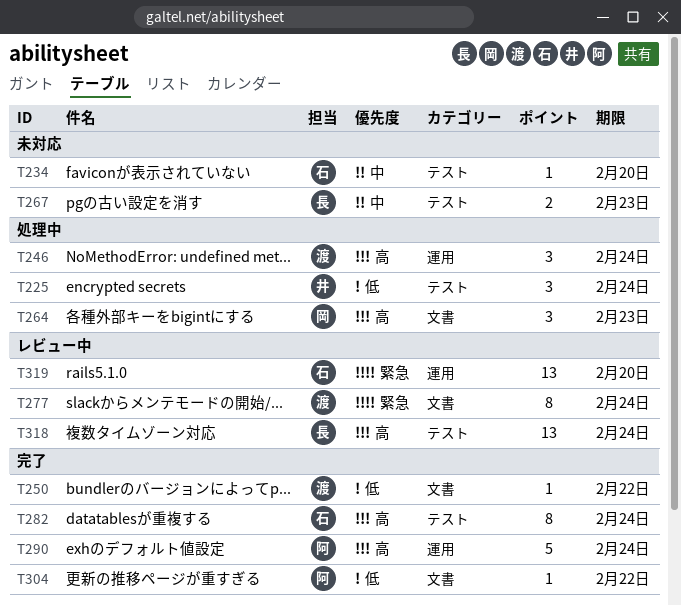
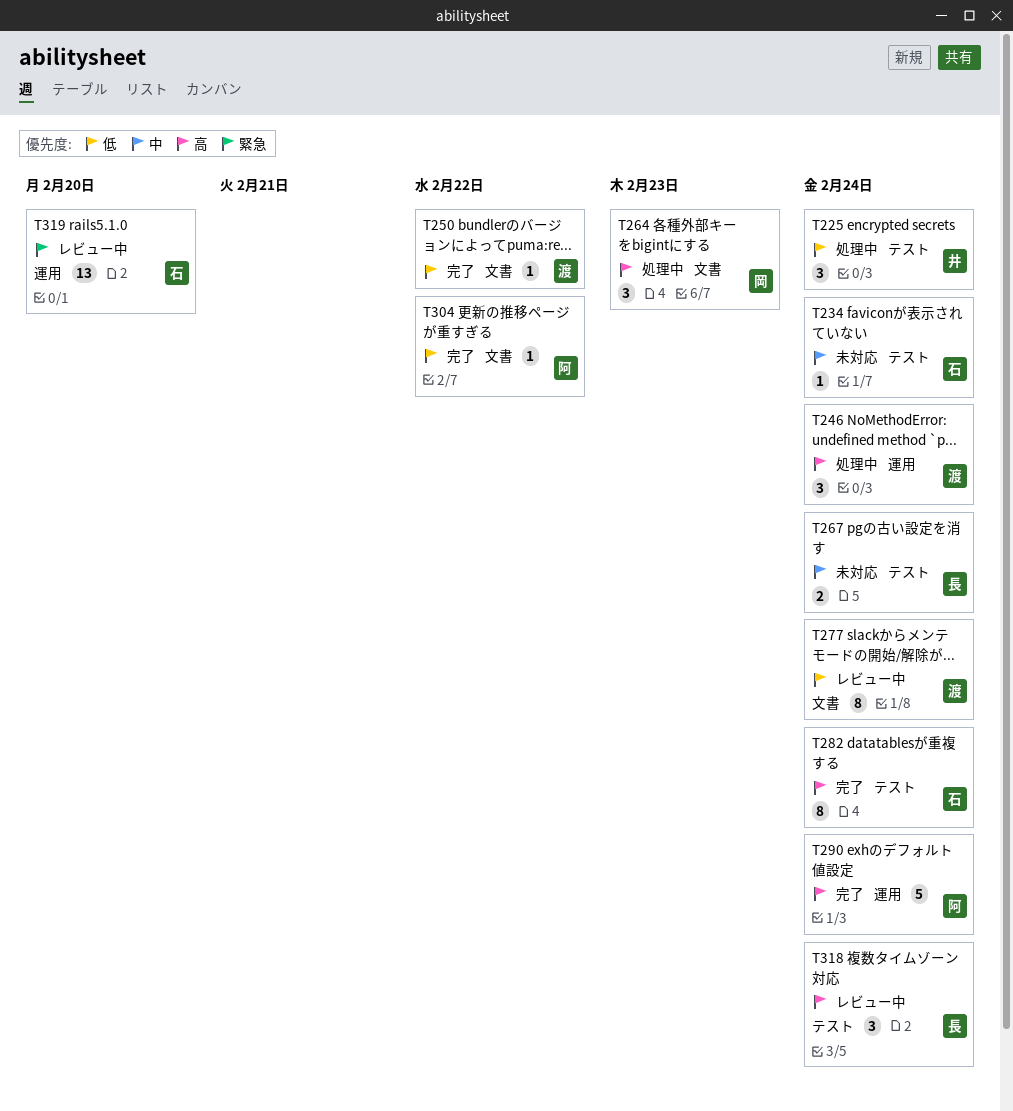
T234, due: Feb 20 -> Feb 24
T267, due: Feb 23 -> Feb 24
T277, priority: 緊急 -> 低
T318, estimate: 13 -> 3

